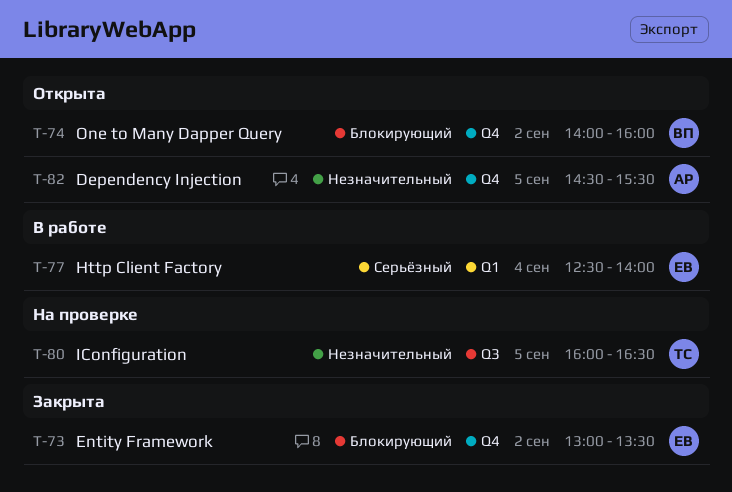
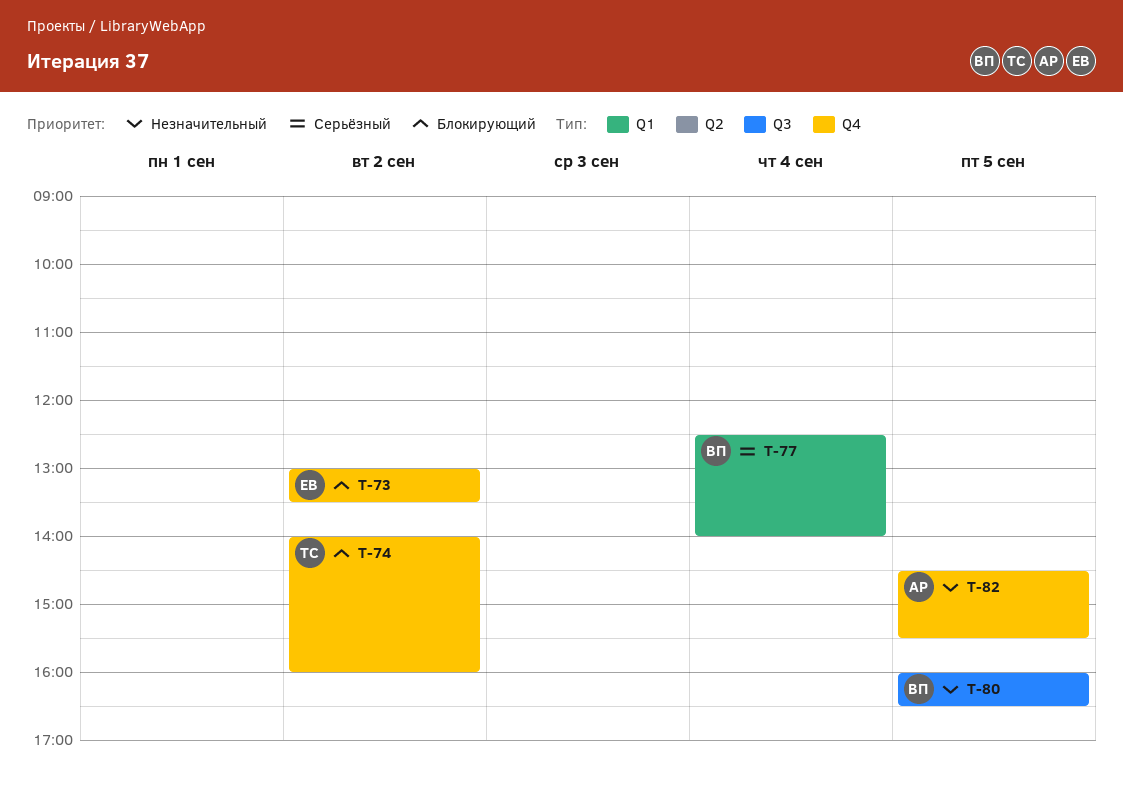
T-74, owner: ВП -> ТС
T-77, owner: ЕВ -> ВП
T-80, owner: ТС -> ВП

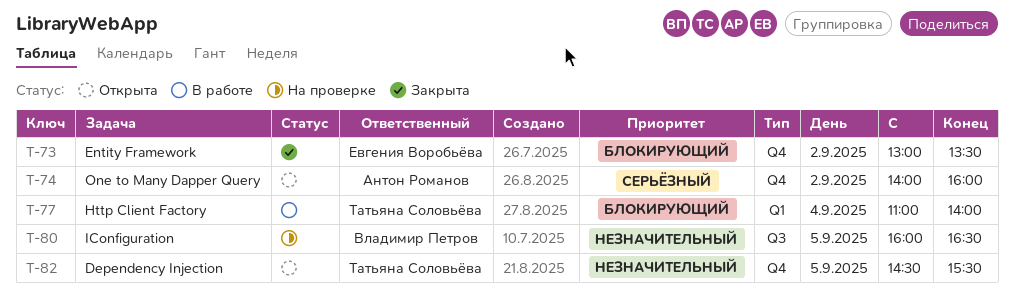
T-74, owner: Татьяна Соловьёва -> Антон Романов
T-74, priority: Блокирующий -> Серьёзный
T-77, owner: Владимир Петров -> Татьяна Соловьёва
T-77, priority: Серьёзный -> Блокирующий
T-77, begins: 12:30 -> 11:00
T-82, owner: Антон Романов -> Татьяна Соловьёва

